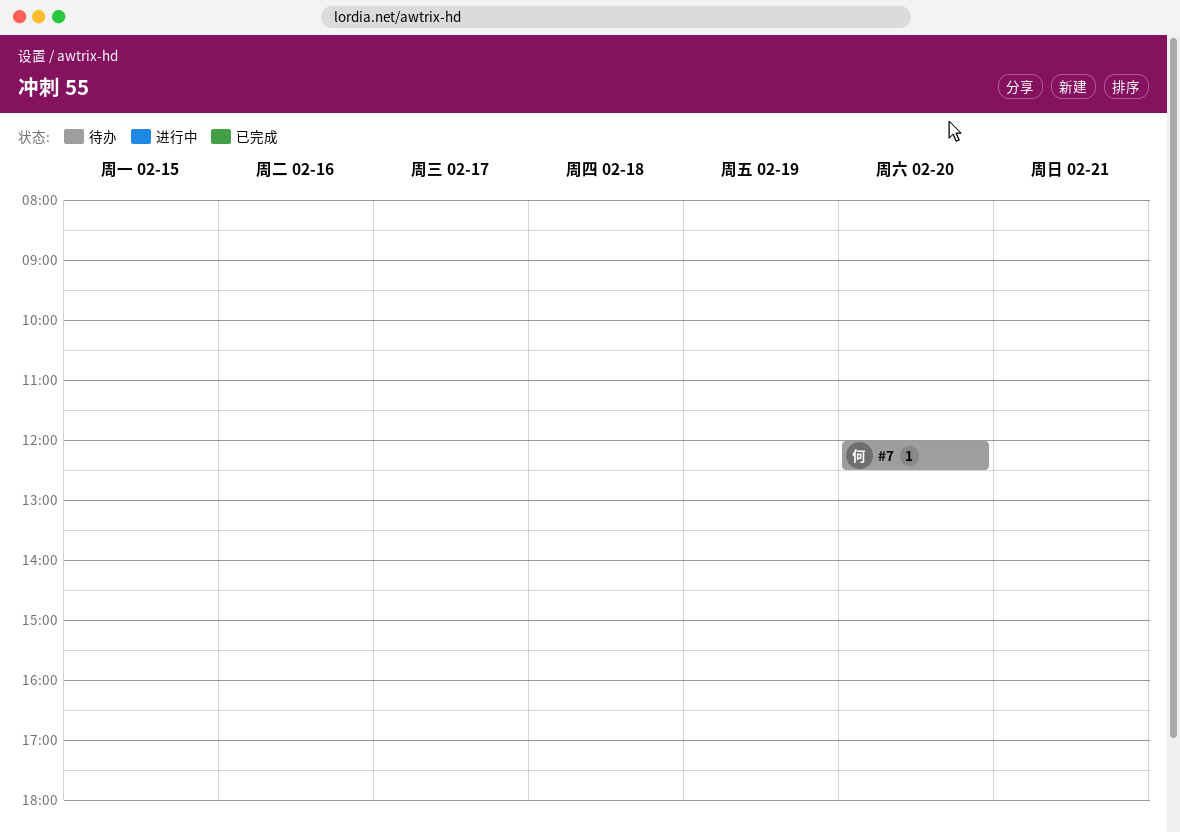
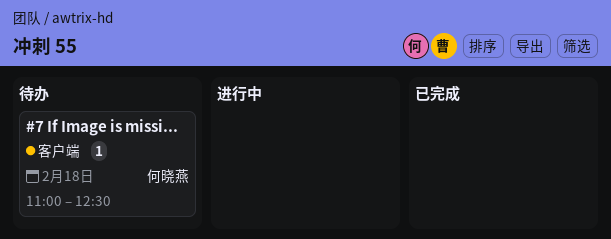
#7, day: Feb 20 -> Feb 18
#7, begins: 12:00 -> 11:00

